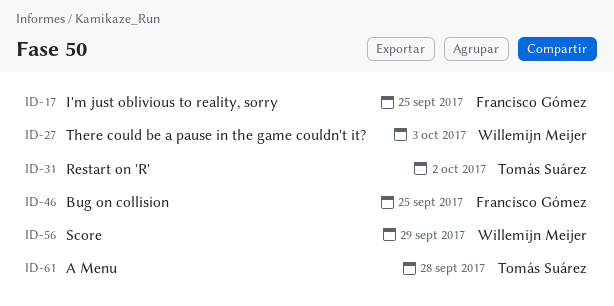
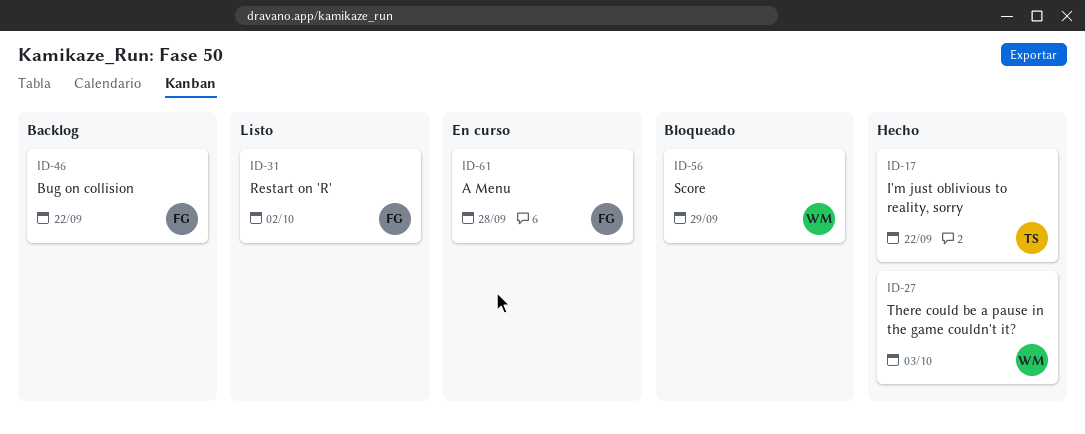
ID-17, owner: Francisco Gómez -> Tomás Suárez
ID-17, due: Sep 25 -> Sep 22
ID-31, owner: Tomás Suárez -> Francisco Gómez
ID-46, due: Sep 25 -> Sep 22
ID-61, owner: Tomás Suárez -> Francisco Gómez

